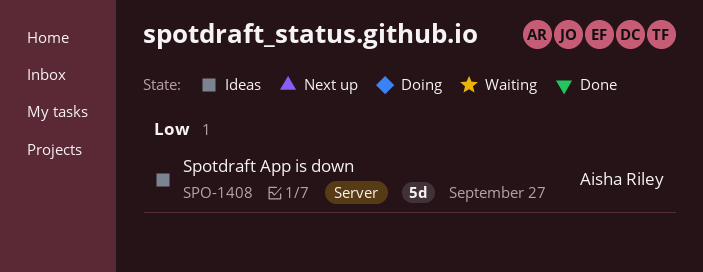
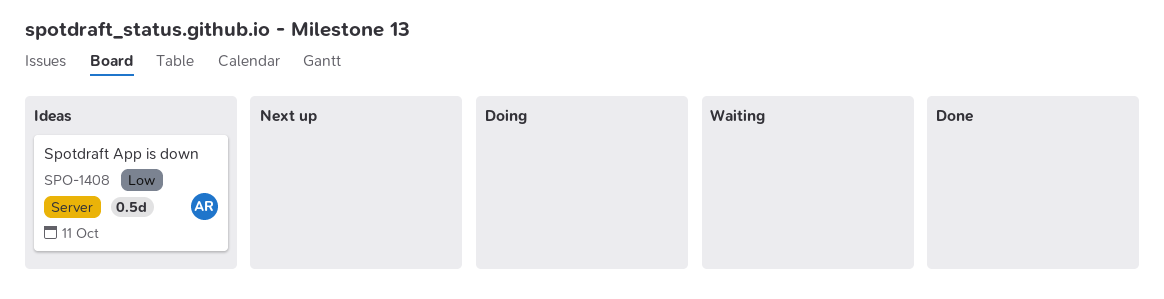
SPO-1408, estimate: 5d -> 0.5d
SPO-1408, due: Sep 27 -> Oct 11

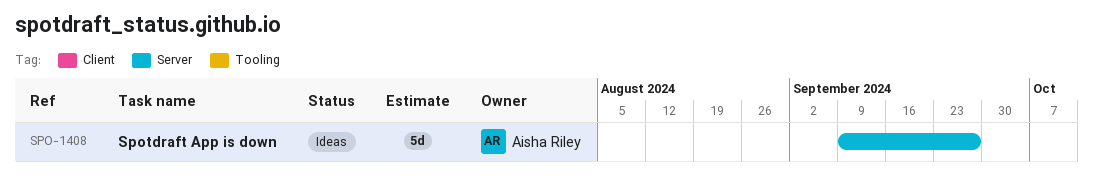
SPO-1408, estimate: 0.5d -> 5d
SPO-1408, due: Oct 11 -> Sep 27

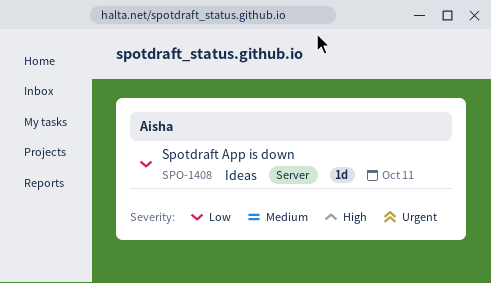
SPO-1408, estimate: 5d -> 1d
SPO-1408, due: Sep 27 -> Oct 11

